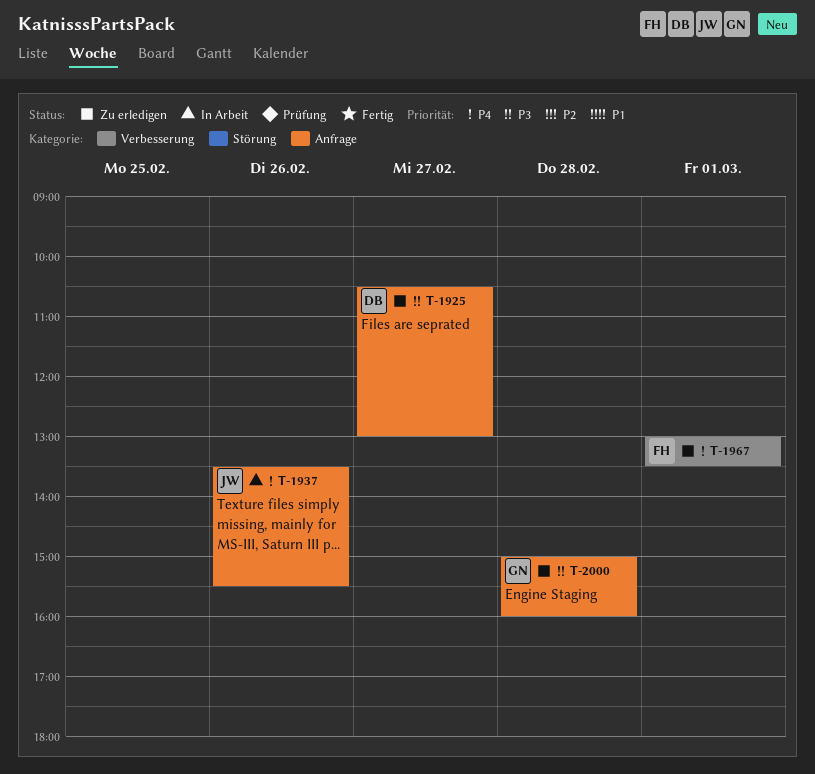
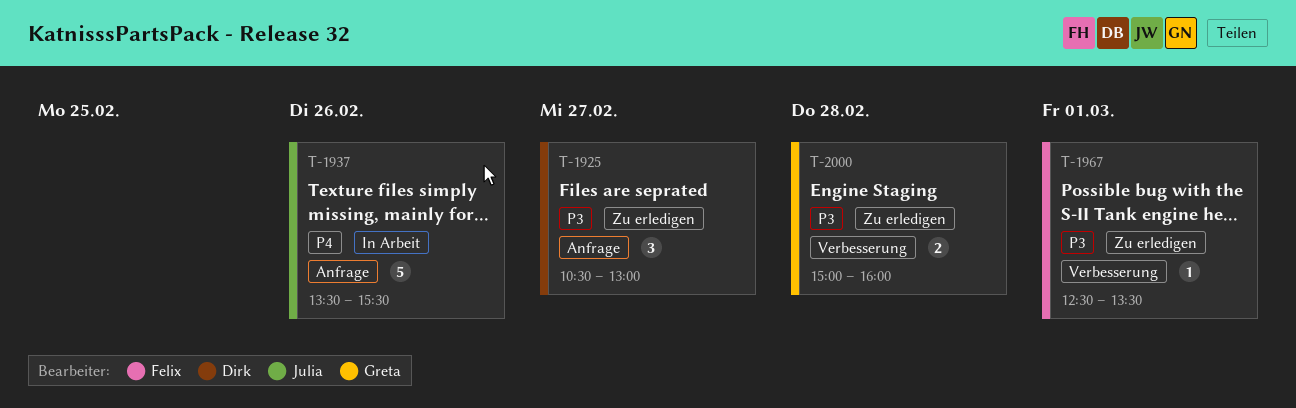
T-1967, priority: P4 -> P3
T-1967, begins: 13:00 -> 12:30
T-2000, label: Anfrage -> Verbesserung

